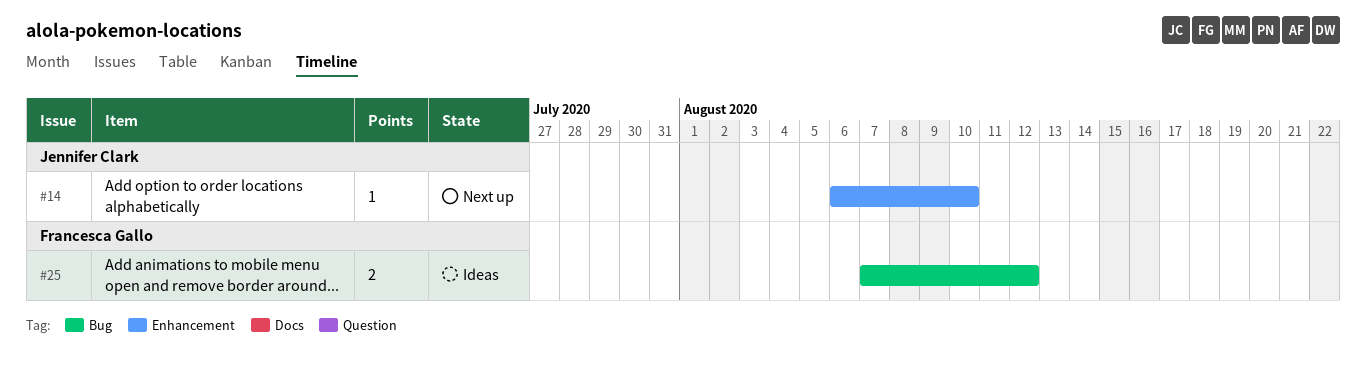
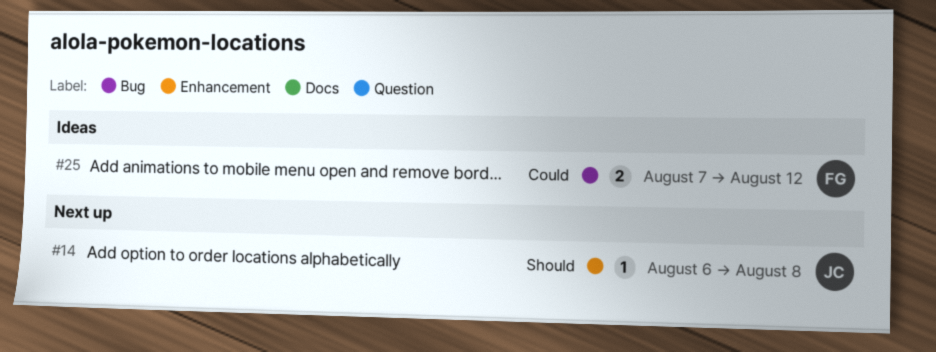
#14, due: Aug 10 -> Aug 8

